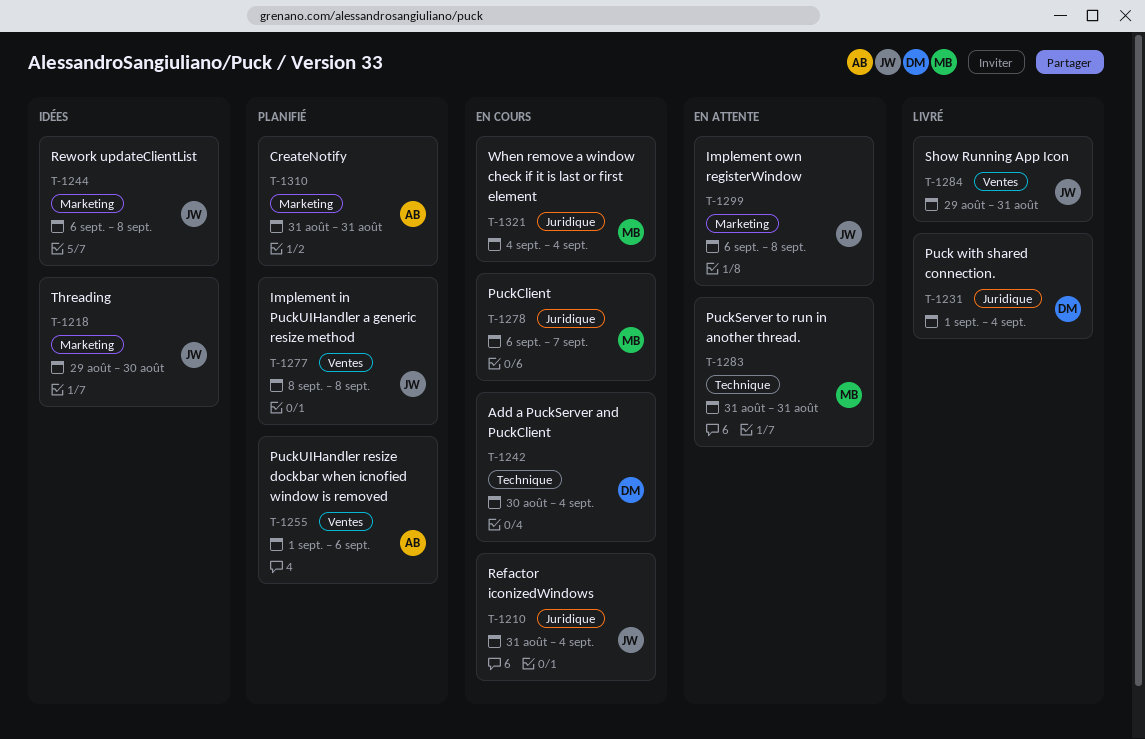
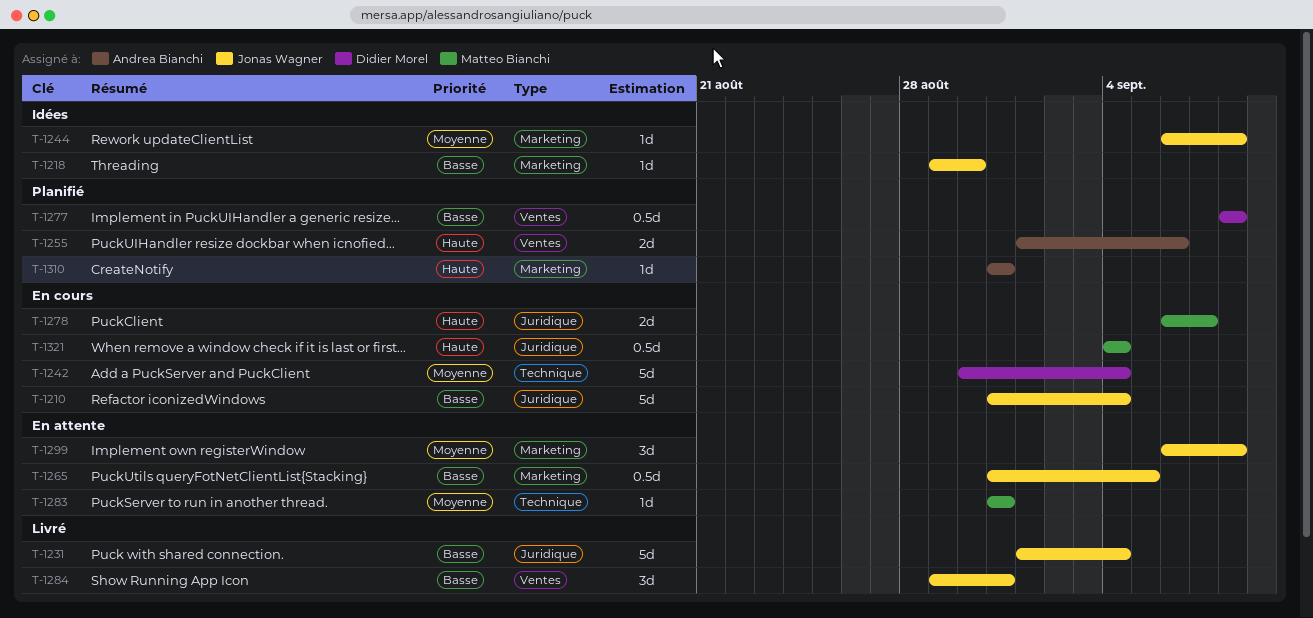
T-1231, owner: Didier Morel -> Jonas Wagner
T-1265: none -> present
T-1277, owner: Jonas Wagner -> Didier Morel

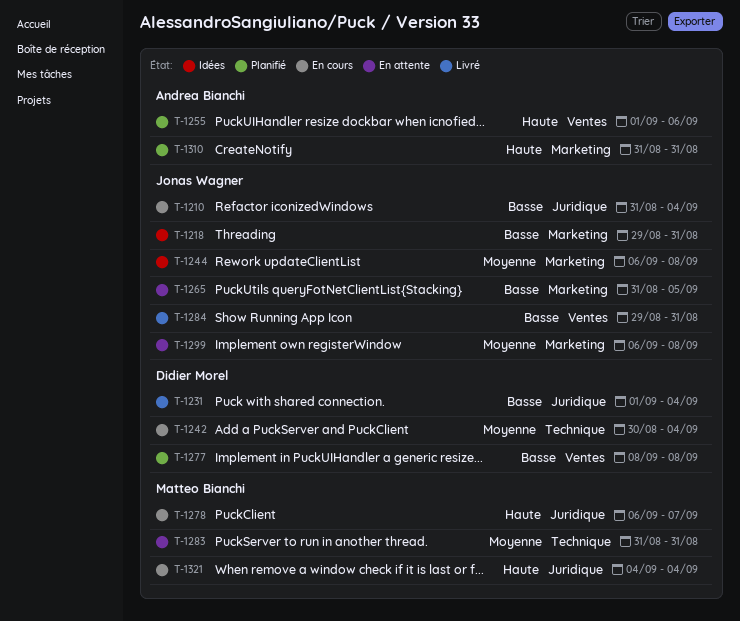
T-1218, due: Aug 30 -> Aug 31
T-1231, owner: Jonas Wagner -> Didier Morel

